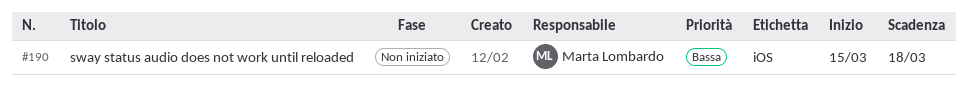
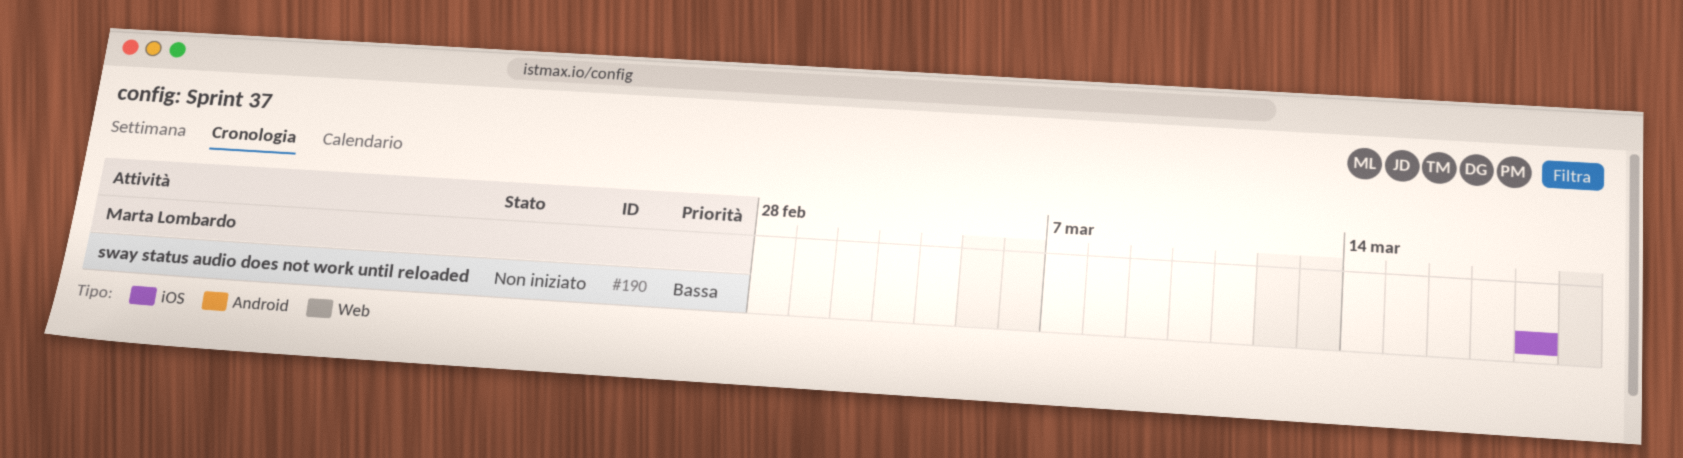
#190, start: Mar 15 -> Mar 18

